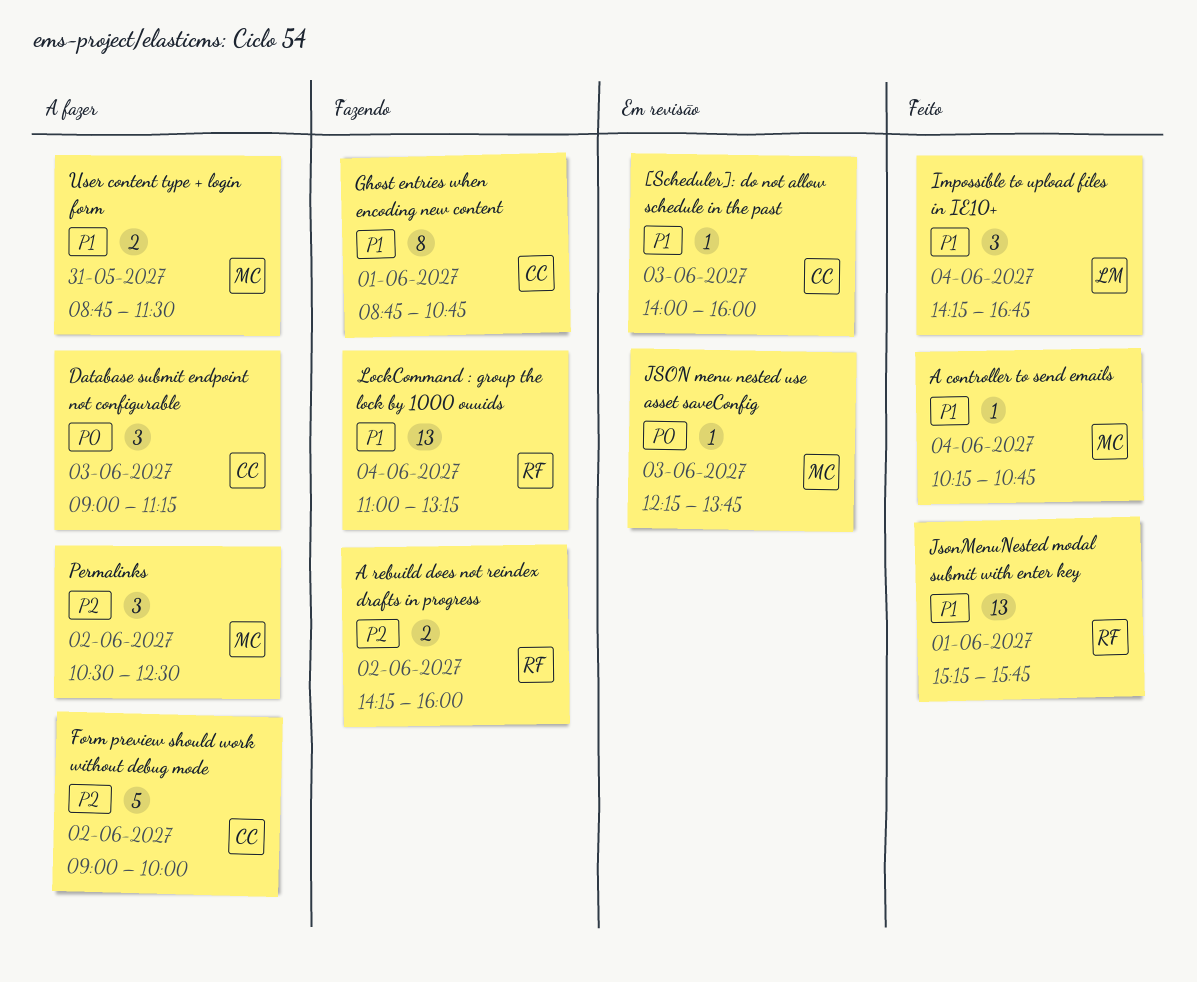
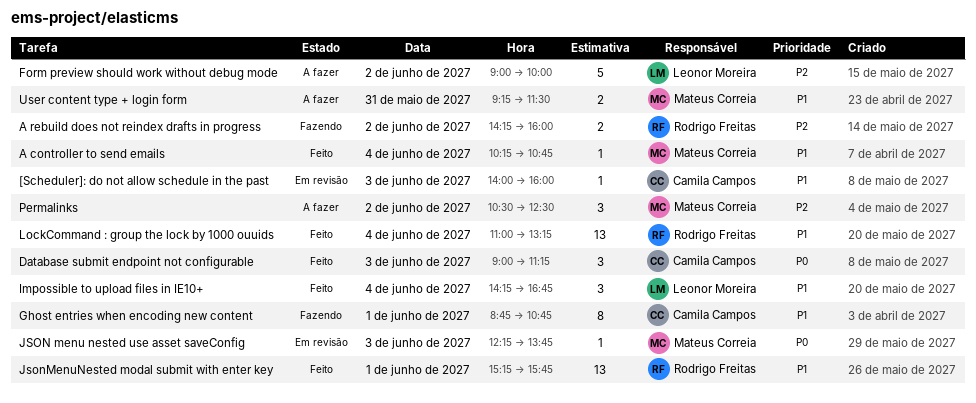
Database submit endpoint not configurable, status: A fazer -> Feito
Form preview should work without debug mode, owner: Camila Campos -> Leonor Moreira
LockCommand : group the lock by 1000 ouuids, status: Fazendo -> Feito
User content type + login form, begins: 08:45 -> 09:15

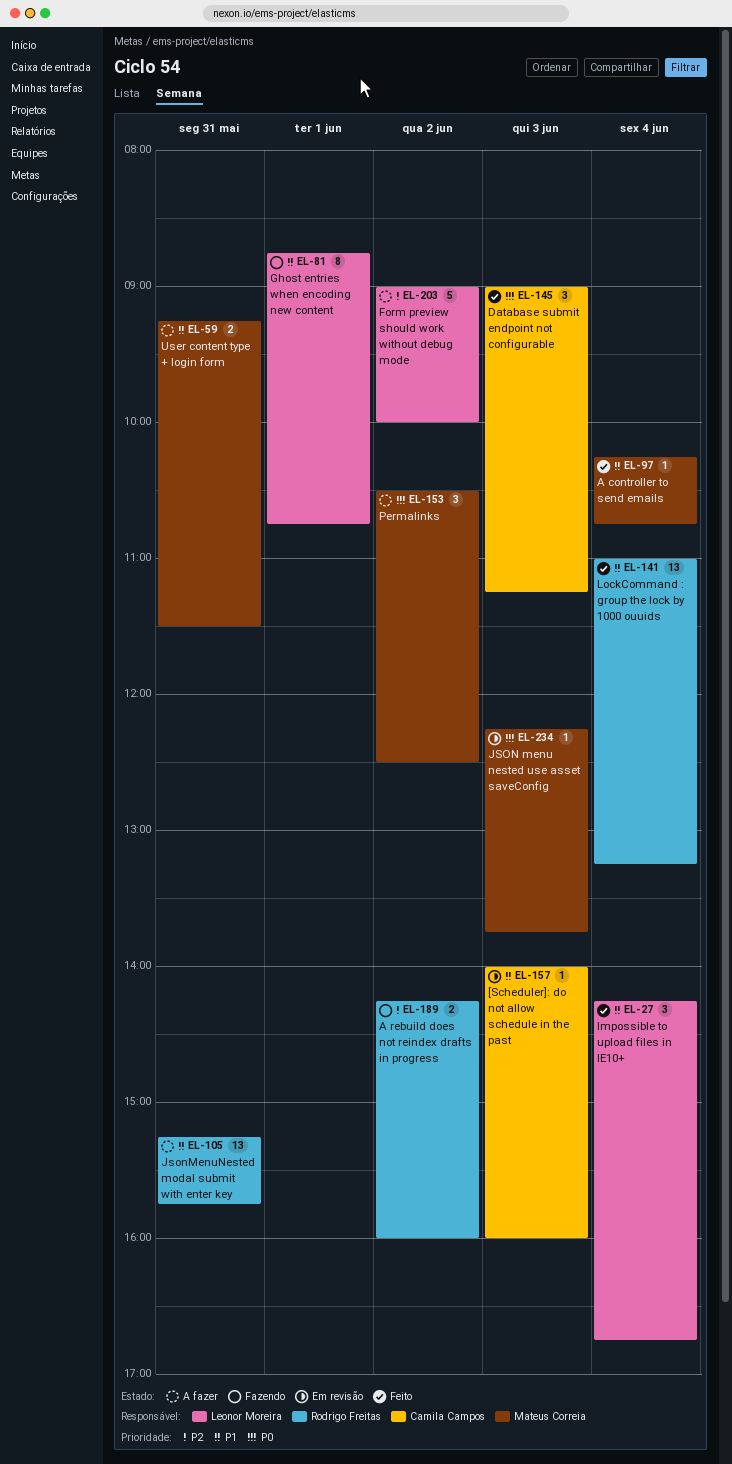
Ghost entries when encoding new content, owner: Camila Campos -> Leonor Moreira
JsonMenuNested modal submit with enter key, status: Feito -> A fazer
JsonMenuNested modal submit with enter key, day: Jun 1 -> May 31
Permalinks, priority: P2 -> P0

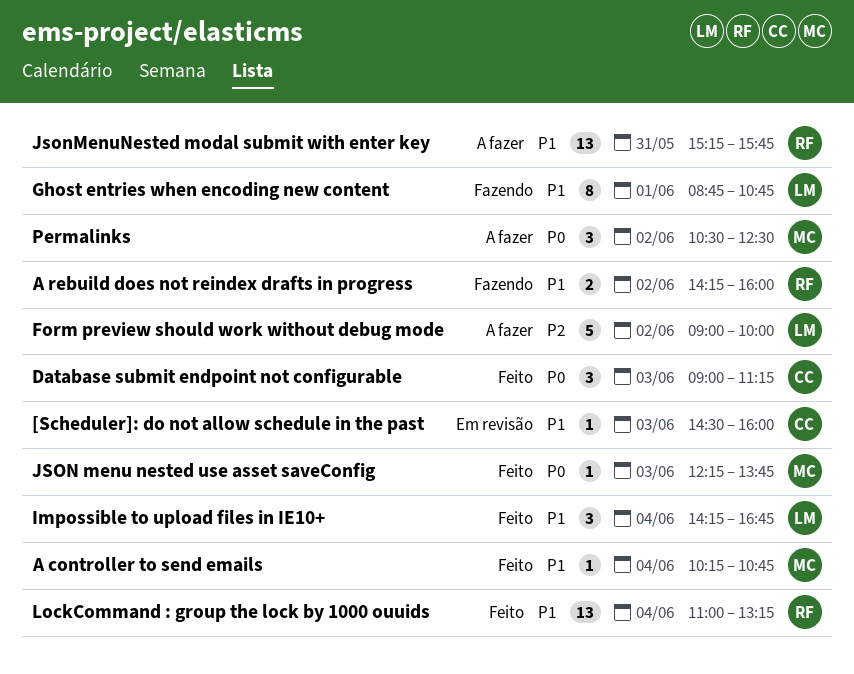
[Scheduler]: do not allow schedule in the past, begins: 14:00 -> 14:30
A rebuild does not reindex drafts in progress, priority: P2 -> P1
JSON menu nested use asset saveConfig, status: Em revisão -> Feito
User content type + login form: present -> none

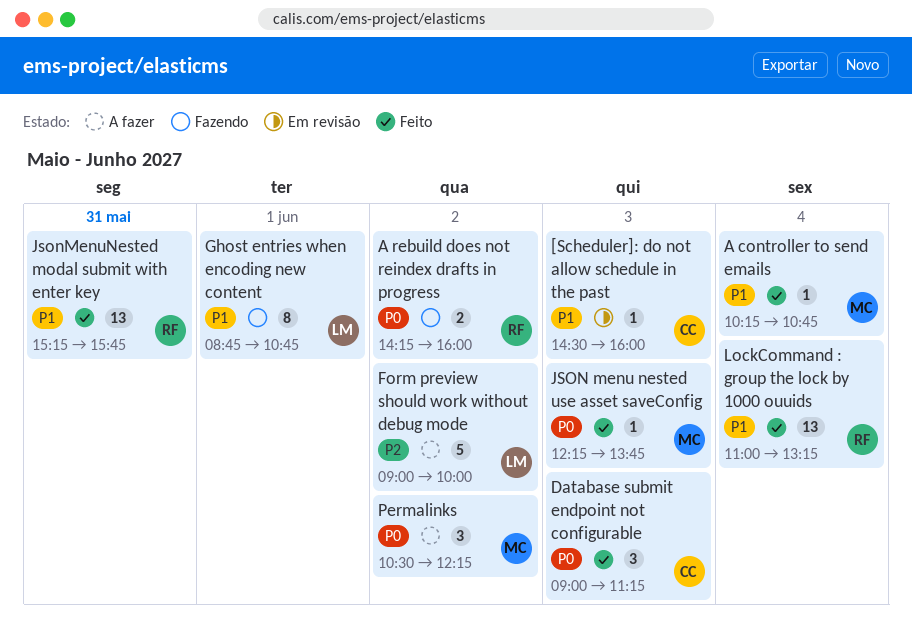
A rebuild does not reindex drafts in progress, priority: P1 -> P0
Impossible to upload files in IE10+: present -> none
JsonMenuNested modal submit with enter key, status: A fazer -> Feito
Permalinks, ends: 12:30 -> 12:15

